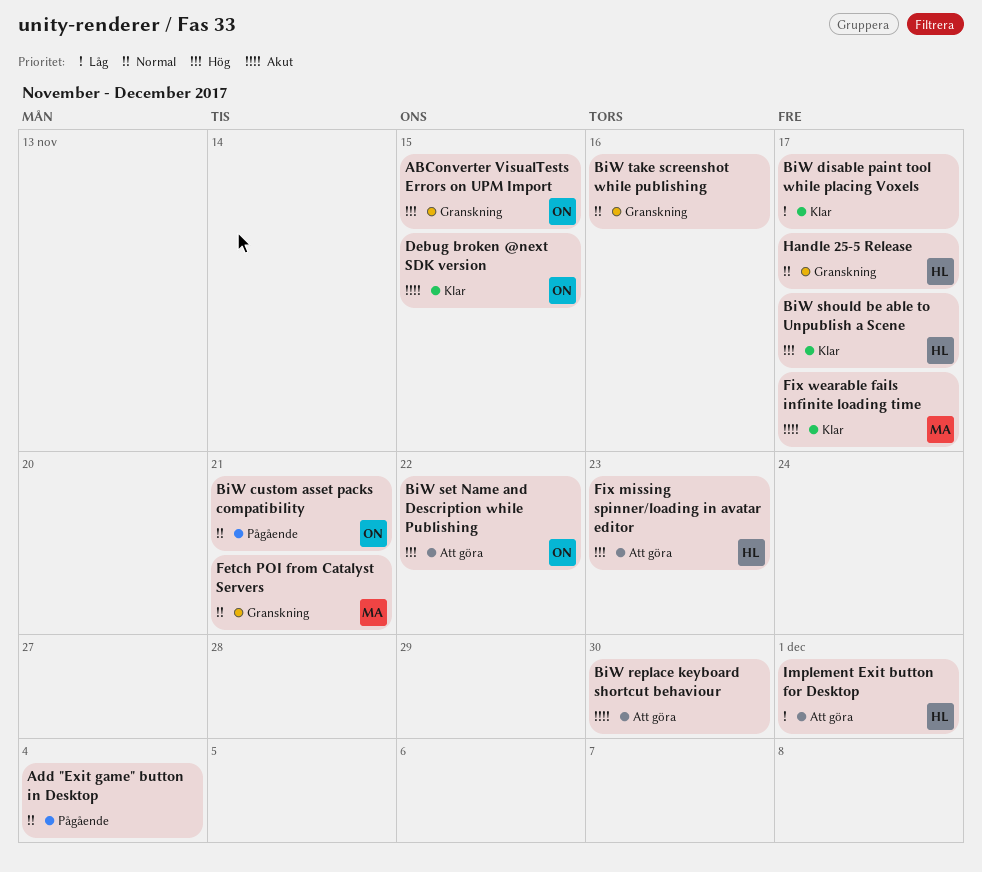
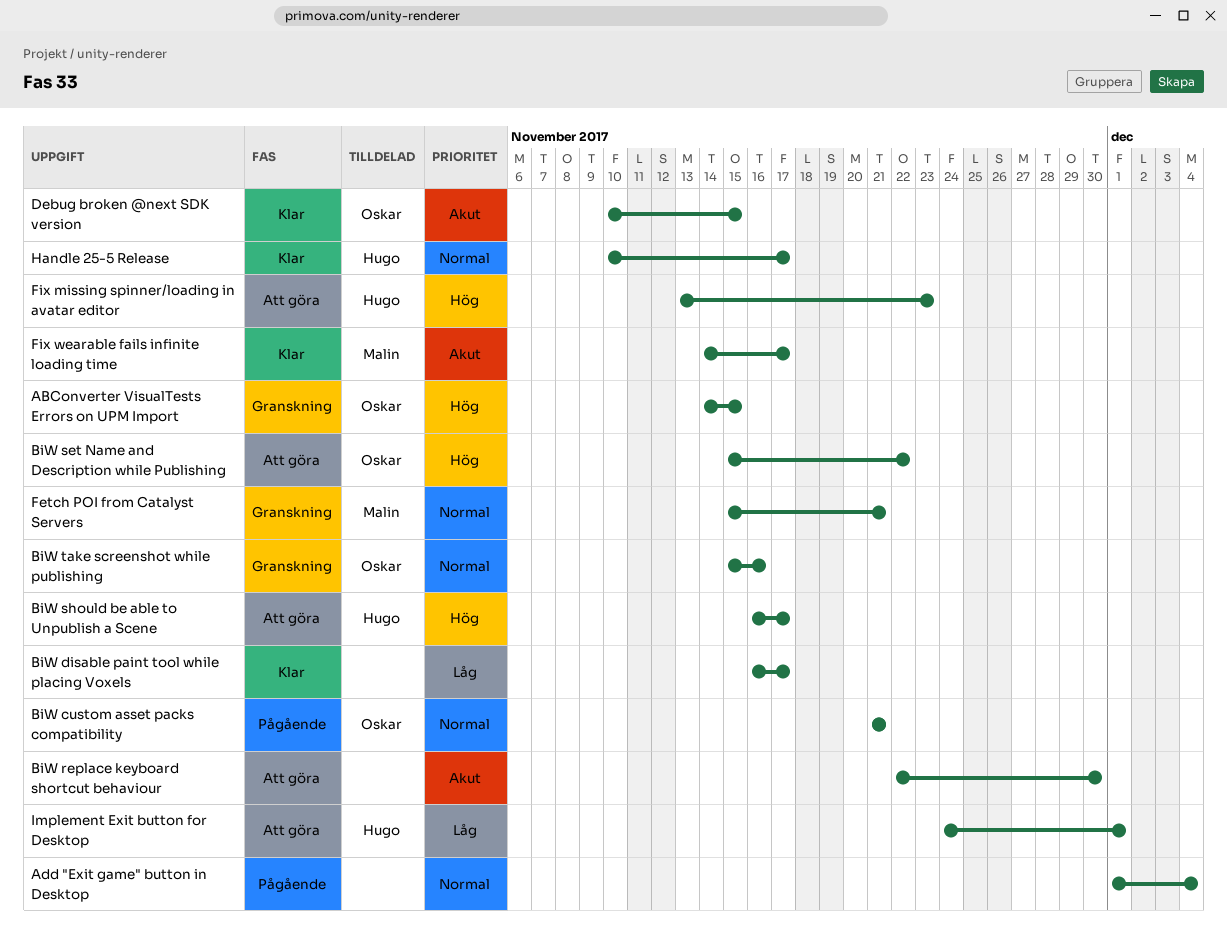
BiW should be able to Unpublish a Scene, status: Klar -> Att göra
BiW take screenshot while publishing, owner: none -> Oskar
Handle 25-5 Release, status: Granskning -> Klar

